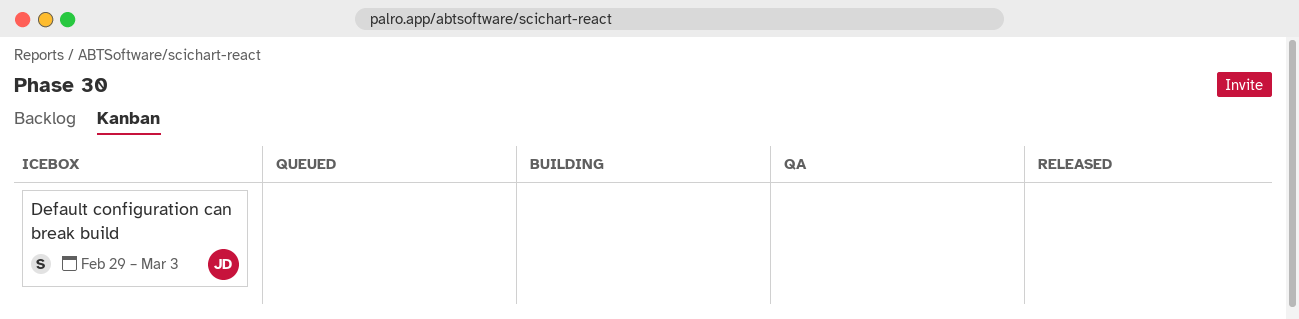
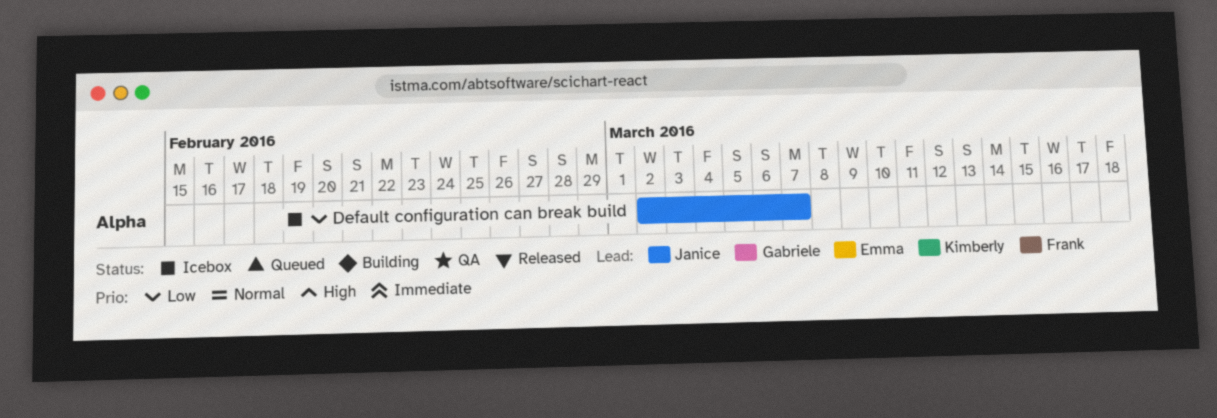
Default configuration can break build, start: Feb 29 -> Mar 2
Default configuration can break build, due: Mar 3 -> Mar 7

